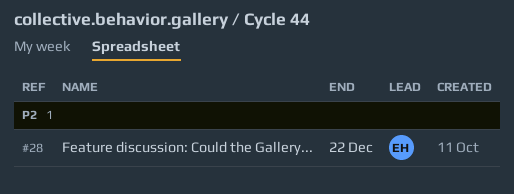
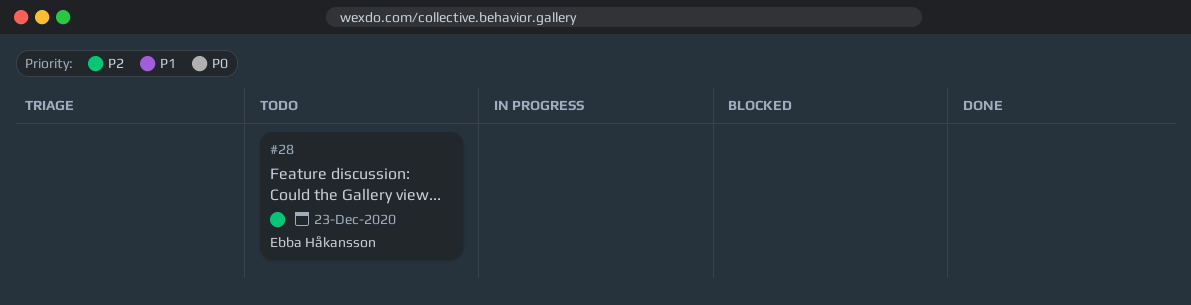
#28, due: Dec 22 -> Dec 23

